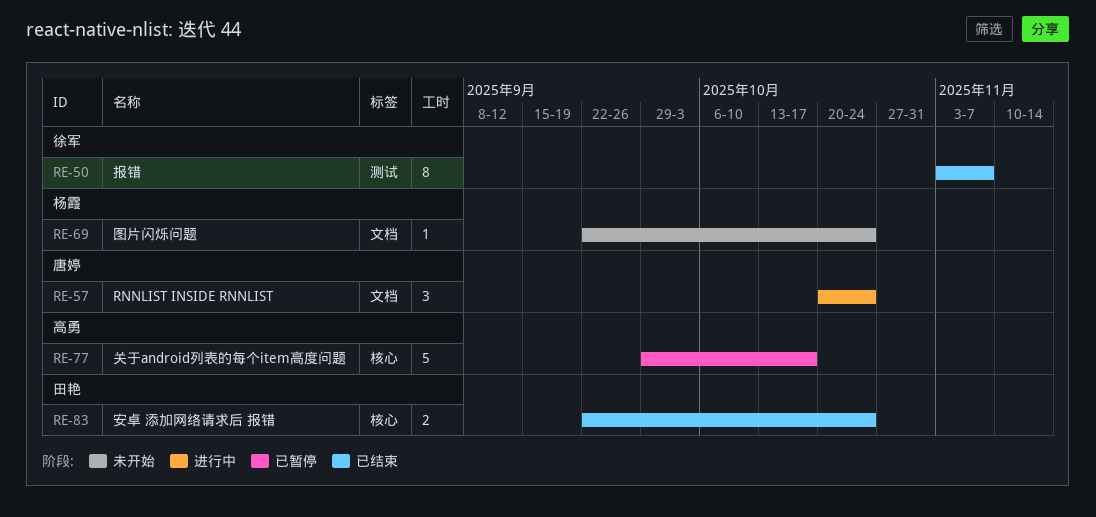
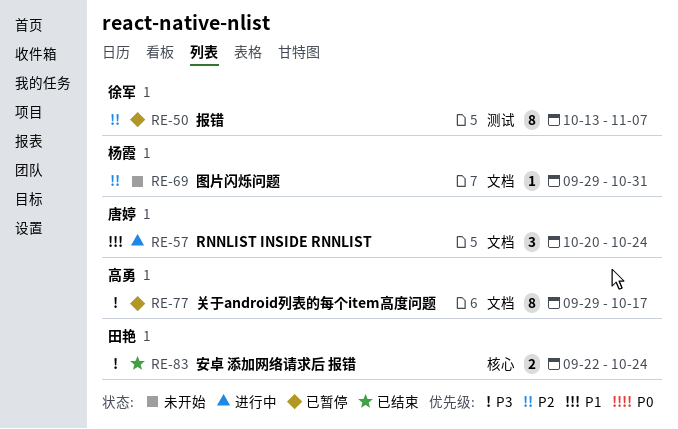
RE-50, status: 已结束 -> 已暂停
RE-50, start: Nov 3 -> Oct 13
RE-69, start: Sep 22 -> Sep 29
RE-69, due: Oct 24 -> Oct 31
RE-77, label: 核心 -> 文档
RE-77, estimate: 5 -> 8

